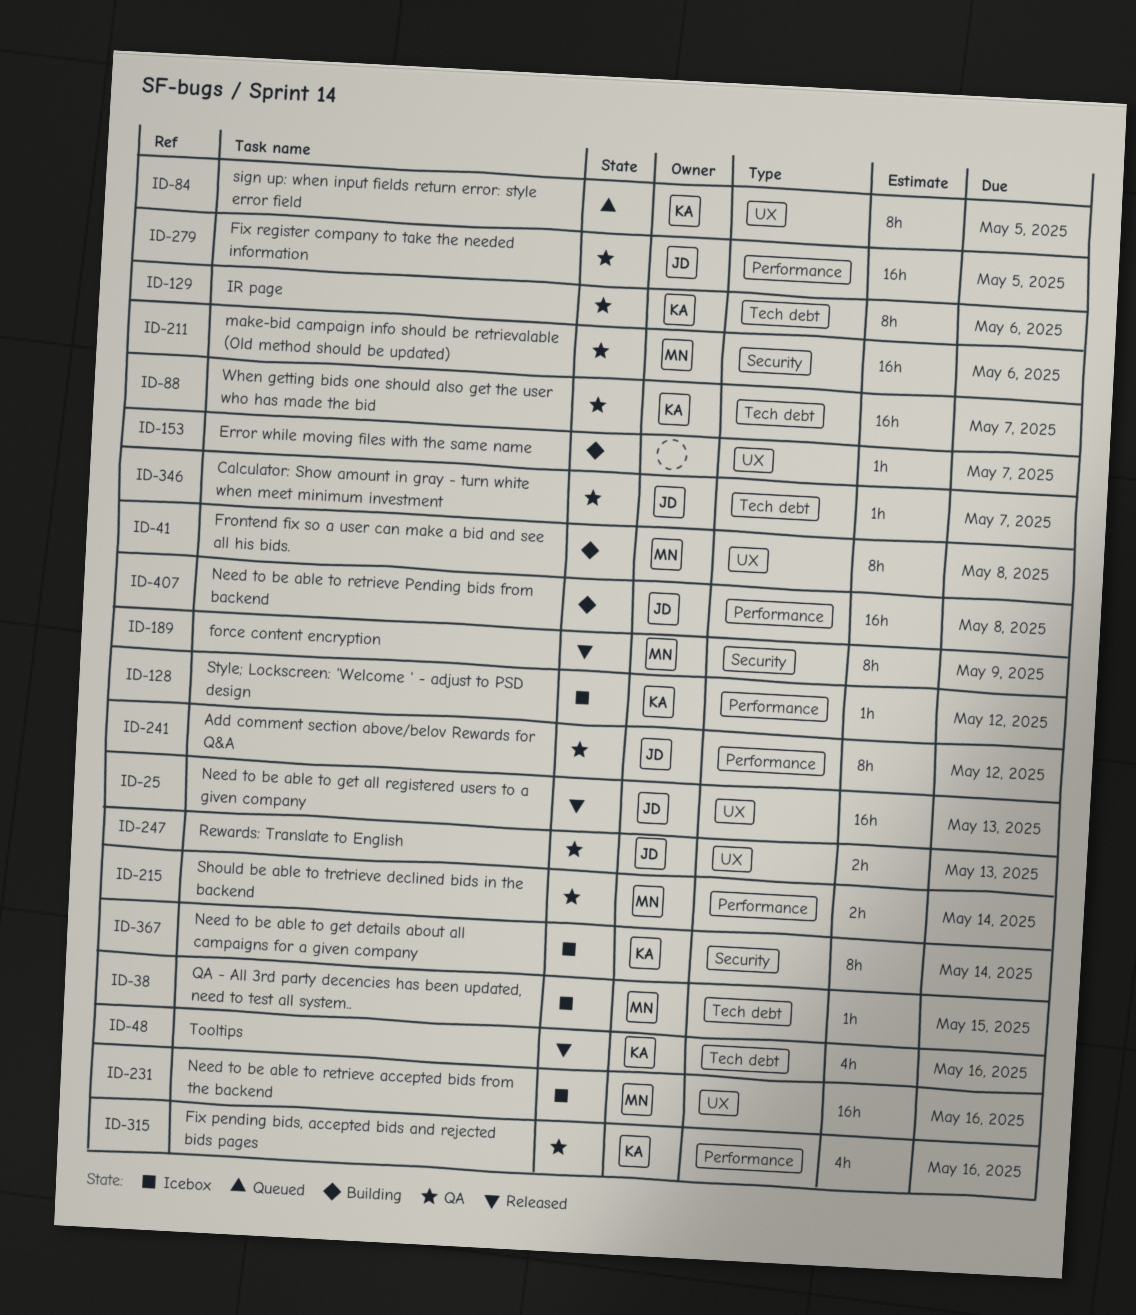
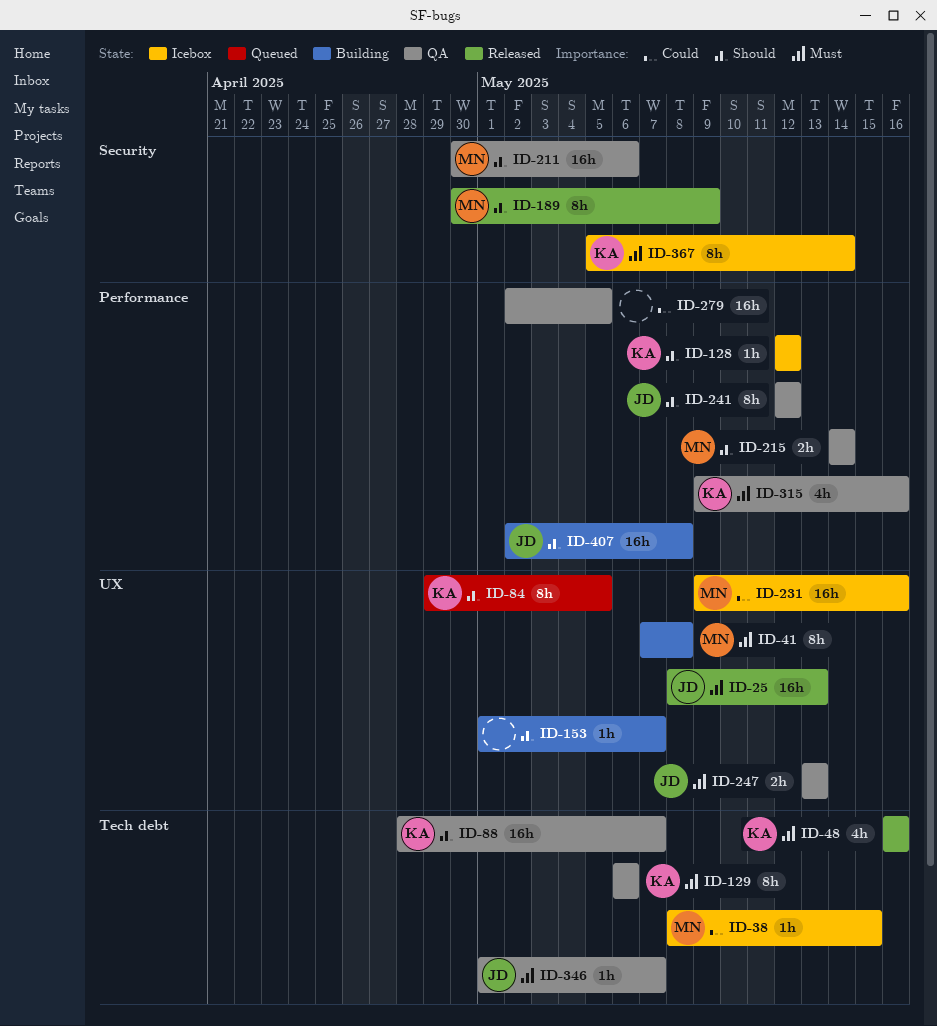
ID-279, owner: JD -> none

